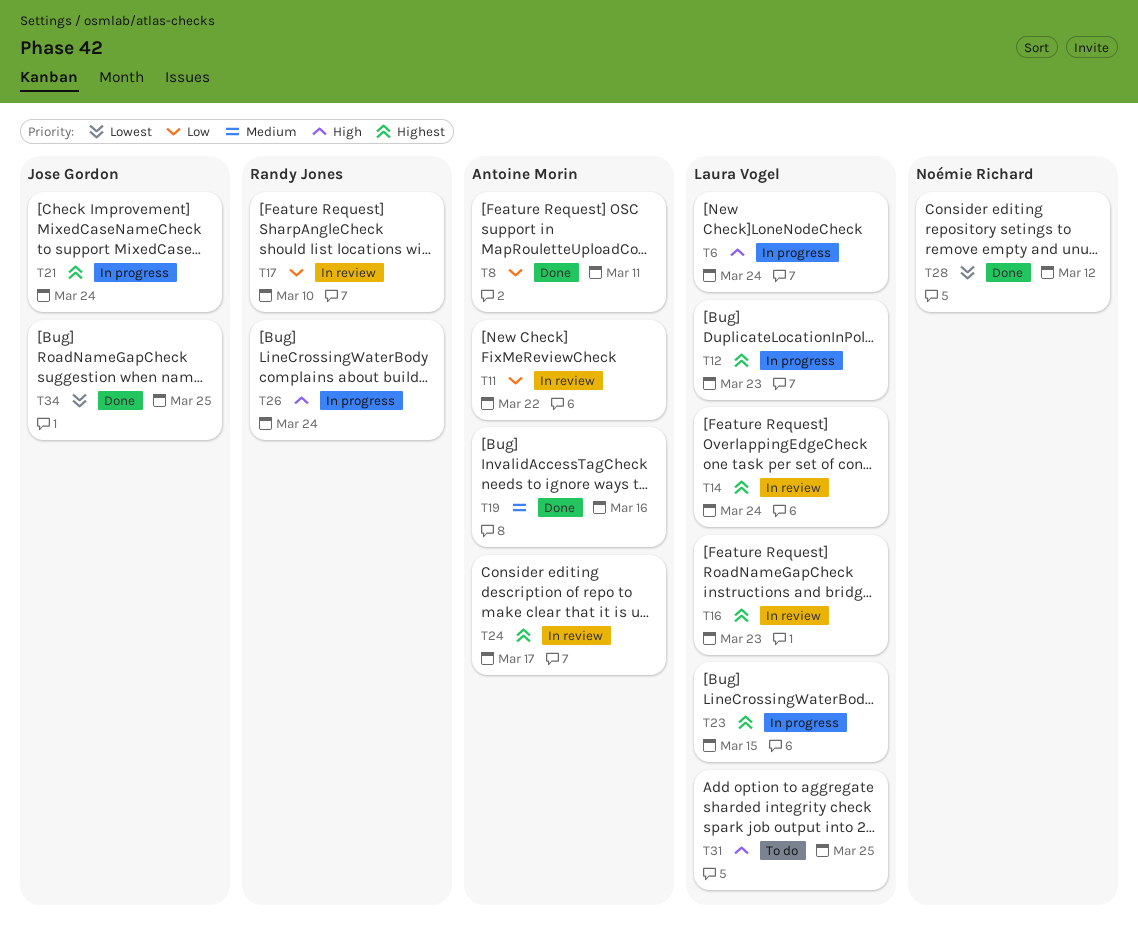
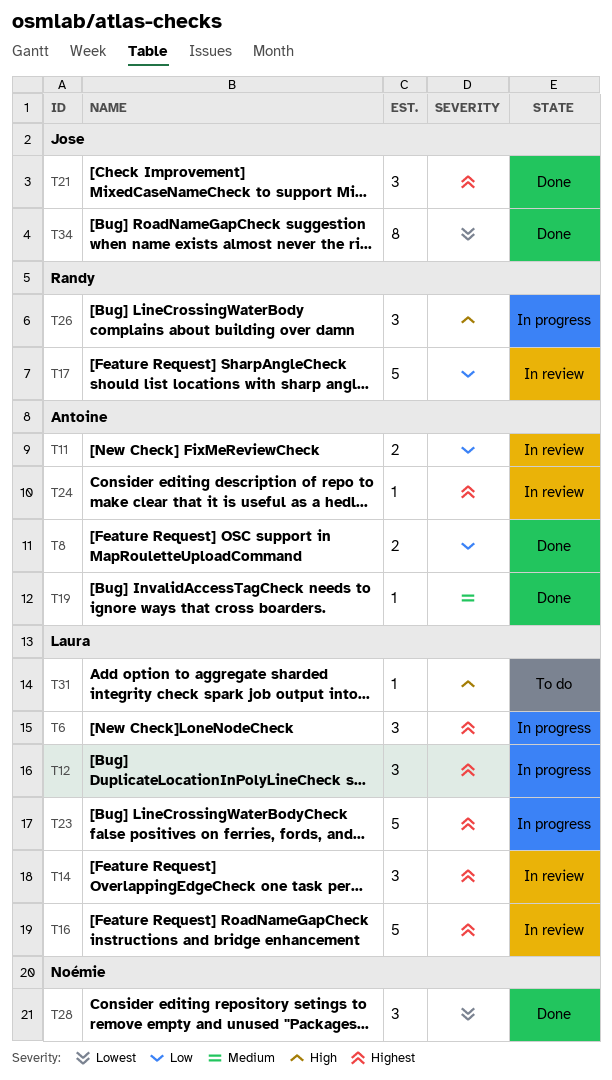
T6, priority: High -> Highest
T21, status: In progress -> Done

